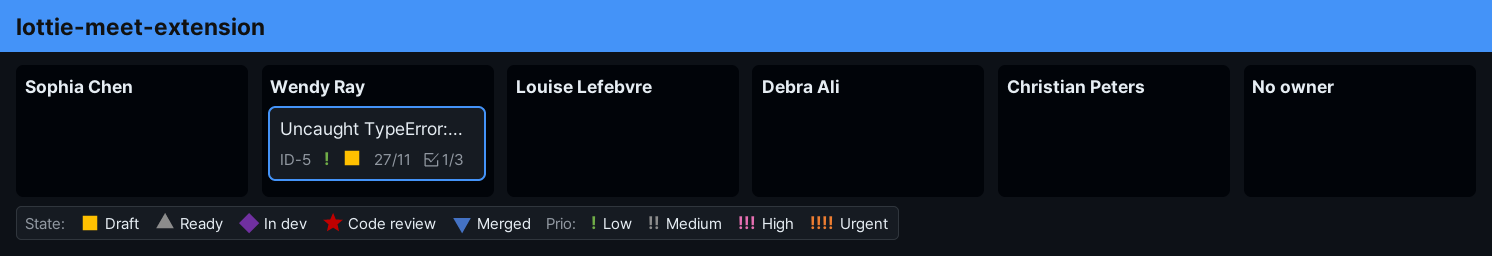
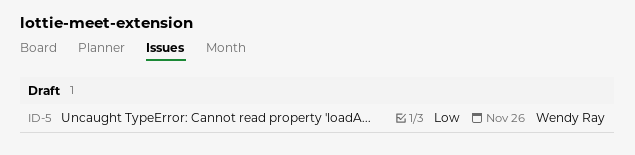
ID-5, due: Nov 27 -> Nov 26

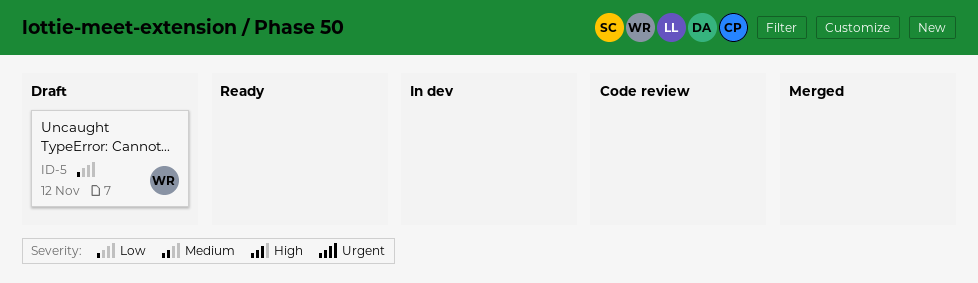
ID-5, due: Nov 26 -> Nov 12

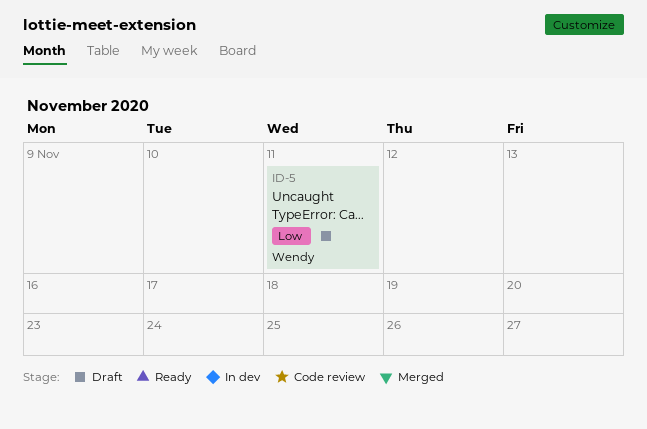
ID-5, due: Nov 12 -> Nov 11

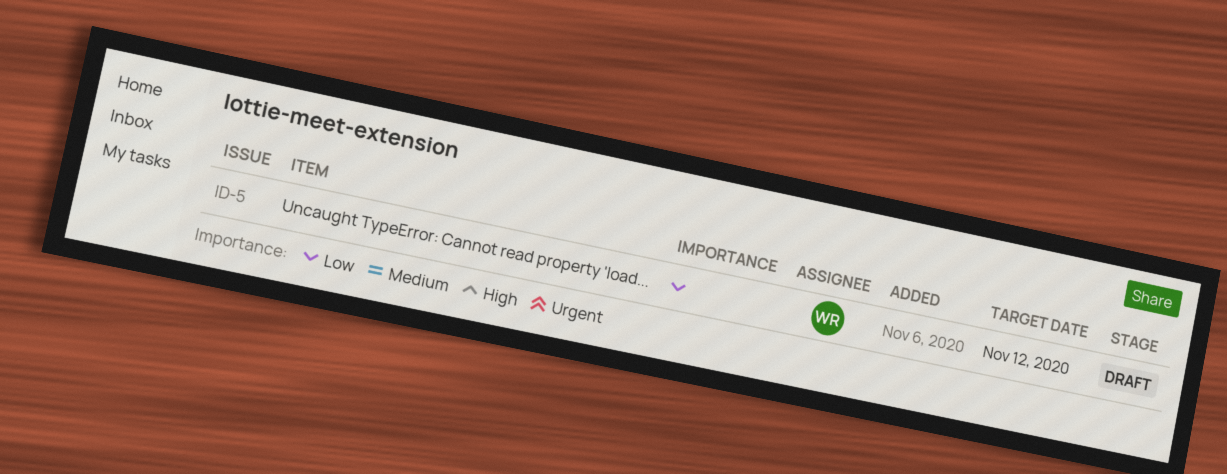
ID-5, due: Nov 11 -> Nov 12

